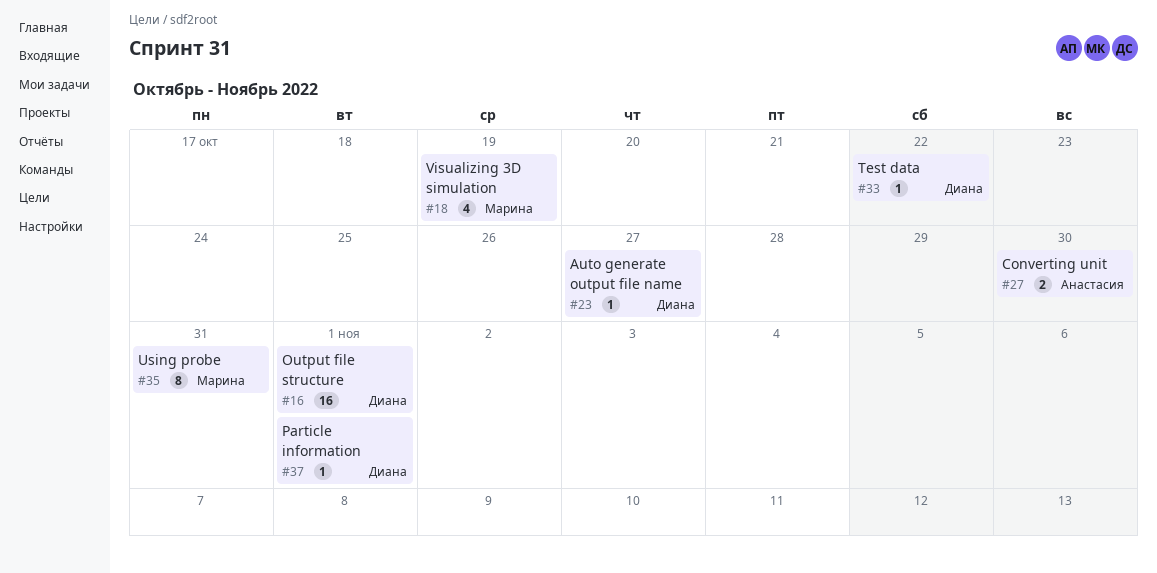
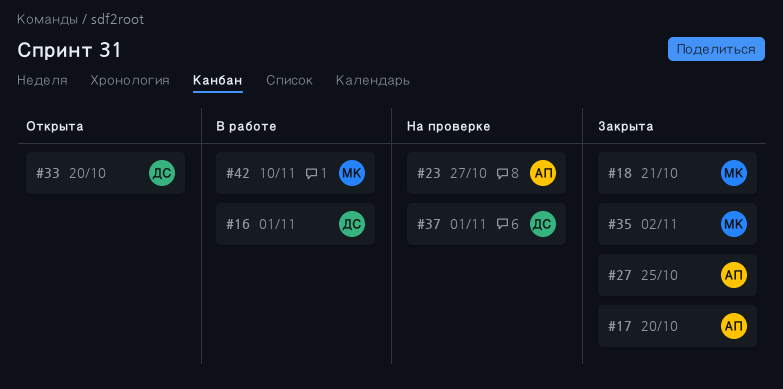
#17: none -> present
#18, due: Oct 19 -> Oct 21
#23, owner: Диана -> Анастасия
#27, due: Oct 30 -> Oct 25
#33, due: Oct 22 -> Oct 20
#35, due: Oct 31 -> Nov 2
#42: none -> present

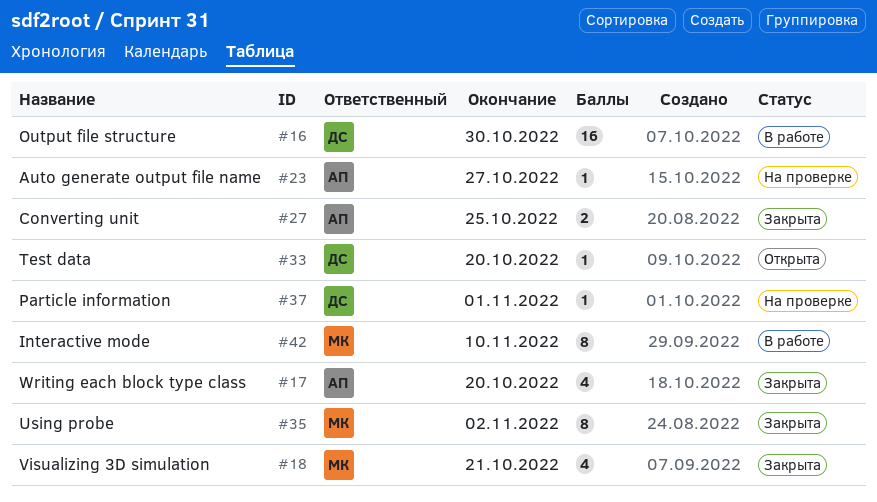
#16, due: Nov 1 -> Oct 30

